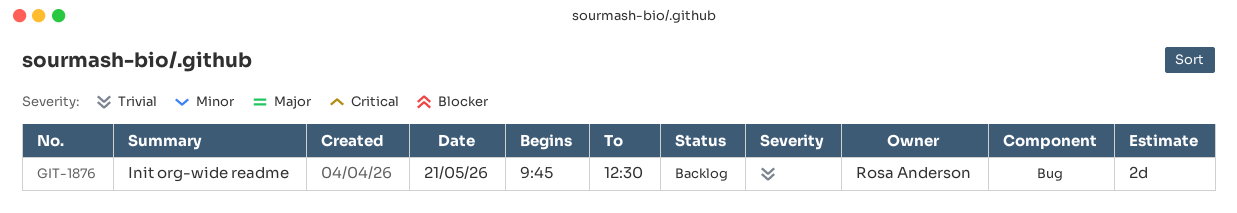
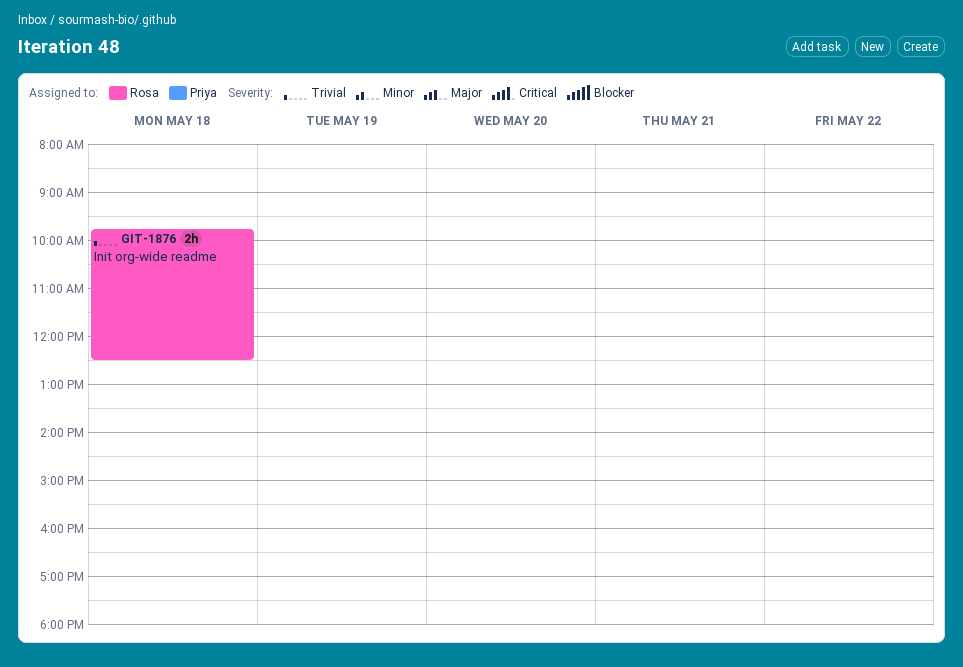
GIT-1876, estimate: 2d -> 2h
GIT-1876, day: May 21 -> May 18

